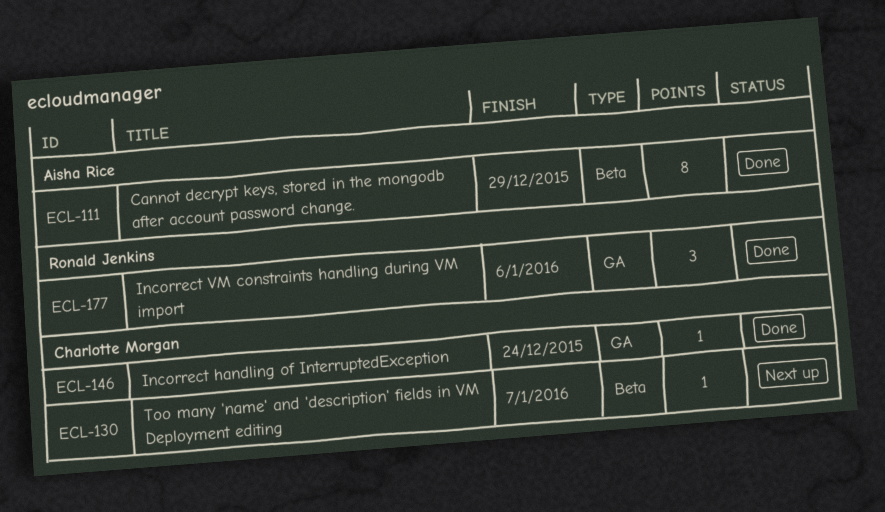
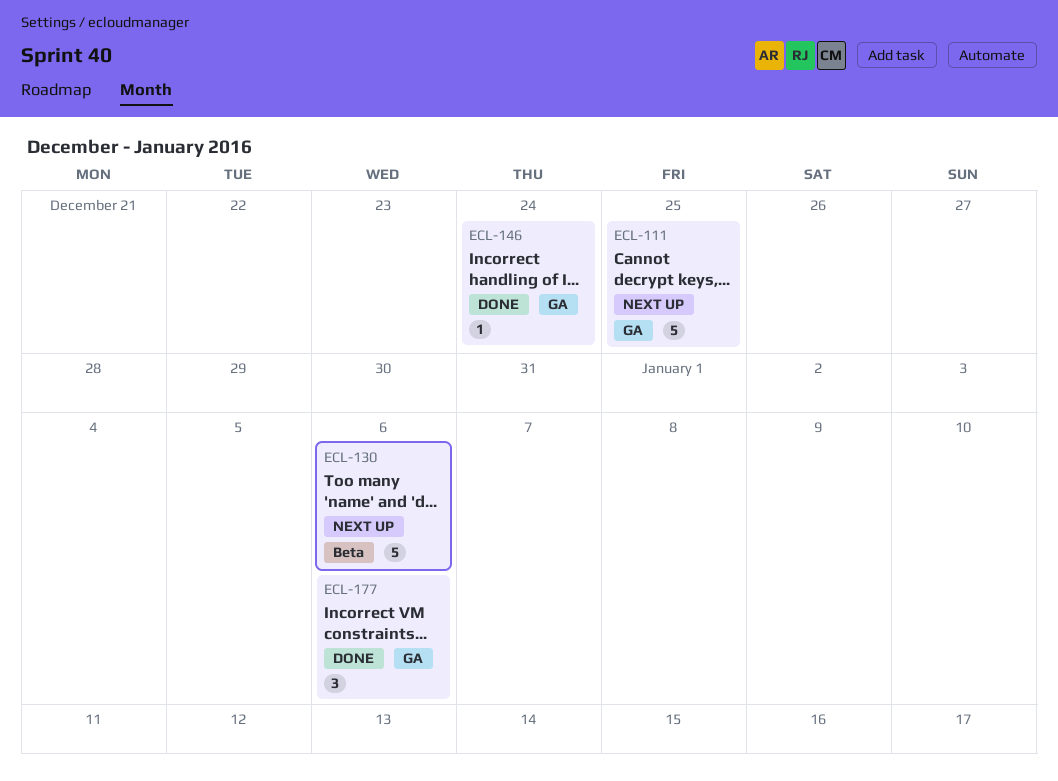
ECL-111, status: Done -> Next up
ECL-111, label: Beta -> GA
ECL-111, estimate: 8 -> 5
ECL-111, due: Dec 29 -> Dec 25
ECL-130, estimate: 1 -> 5
ECL-130, due: Jan 7 -> Jan 6

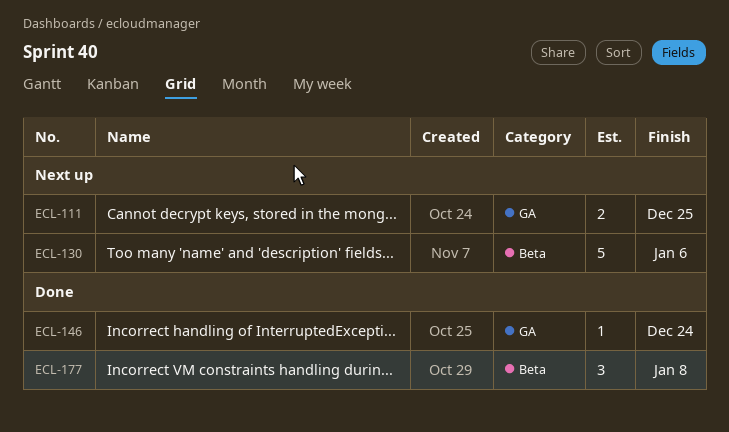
ECL-111, estimate: 5 -> 2
ECL-177, label: GA -> Beta
ECL-177, due: Jan 6 -> Jan 8

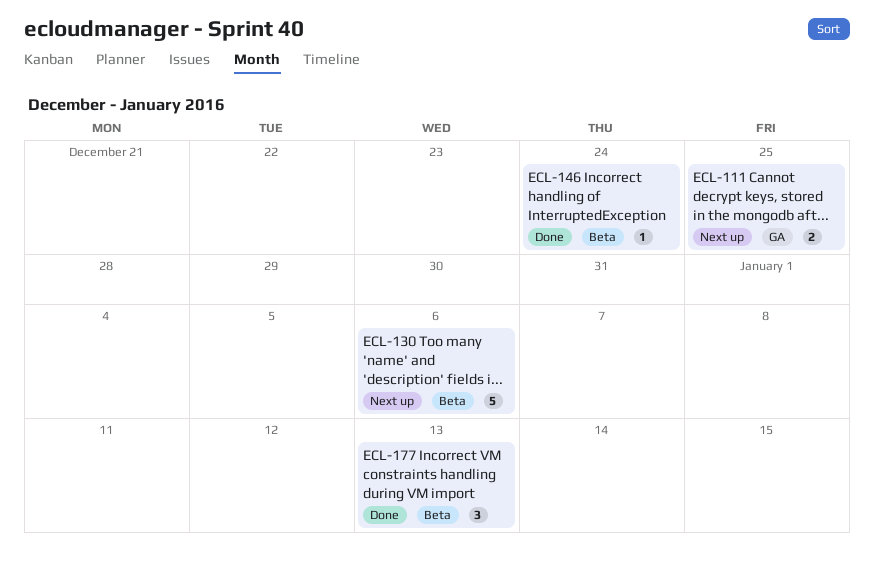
ECL-146, label: GA -> Beta
ECL-177, due: Jan 8 -> Jan 13

